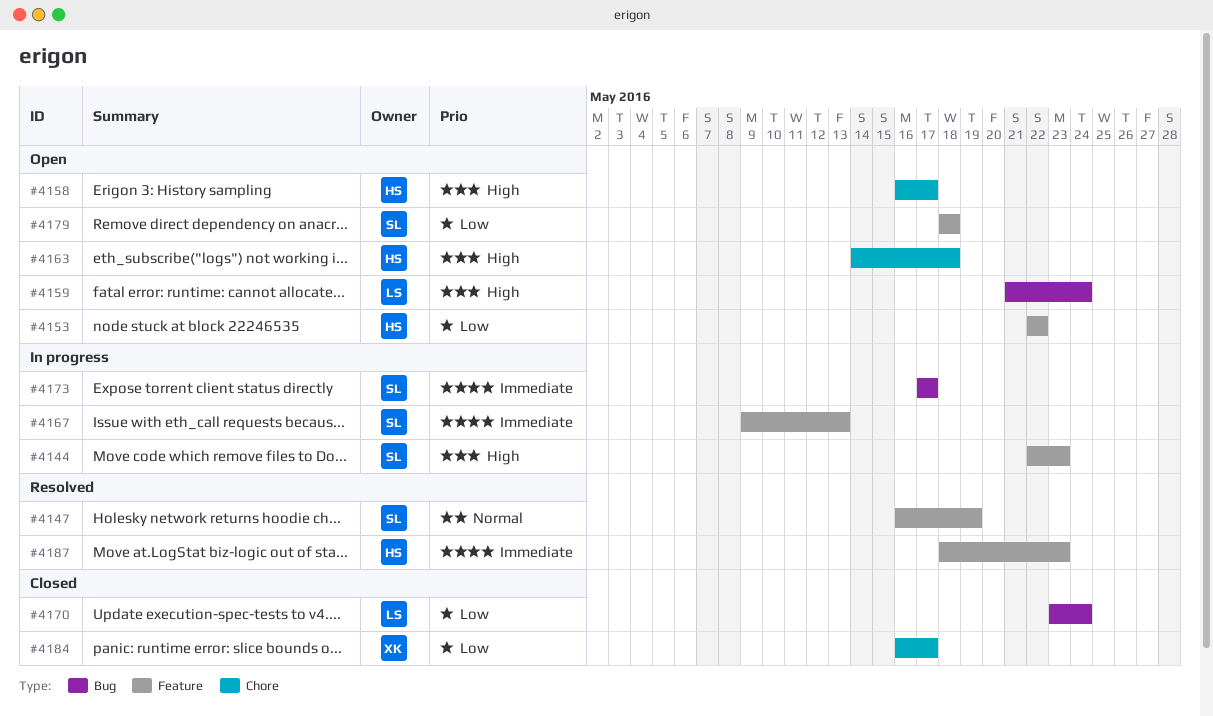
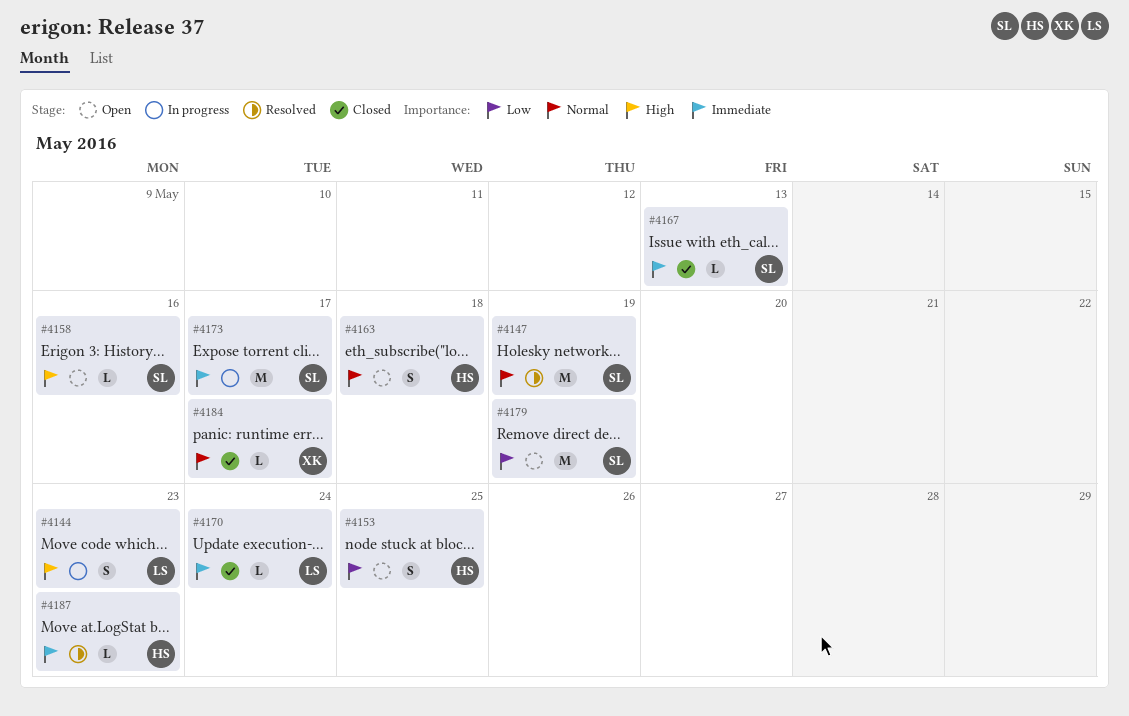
#4144, owner: SL -> LS
#4153, due: May 22 -> May 25
#4158, owner: HS -> SL
#4158, due: May 17 -> May 16
#4159: present -> none
#4163, priority: High -> Normal
#4167, status: In progress -> Closed
#4170, priority: Low -> Immediate
#4179, due: May 18 -> May 19
#4184, priority: Low -> Normal

